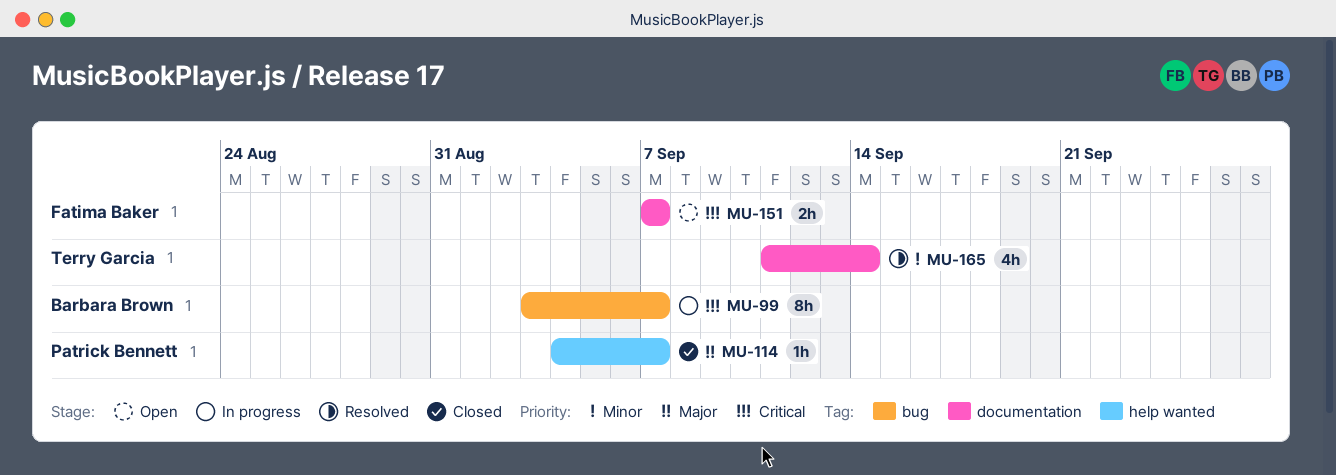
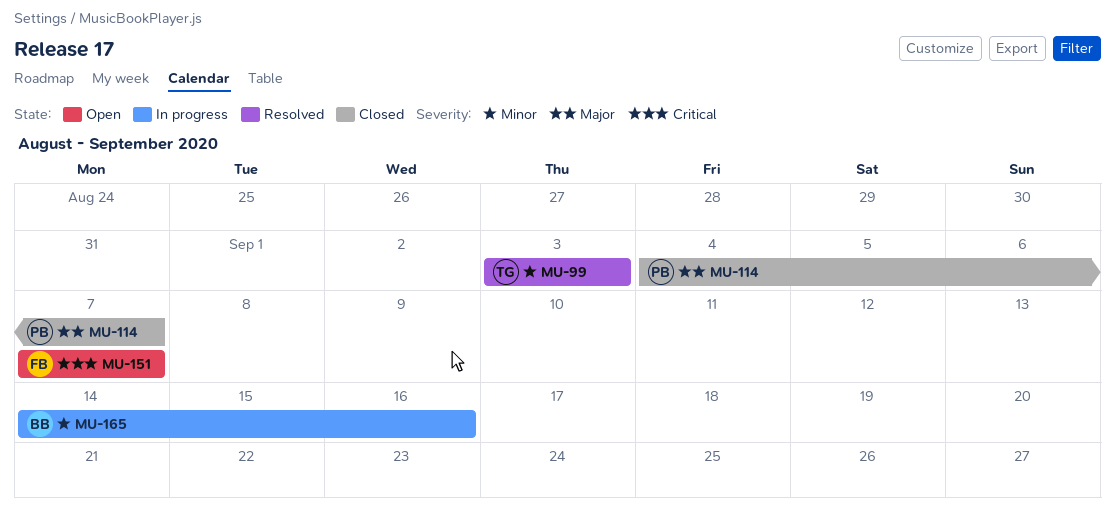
MU-99, status: In progress -> Resolved
MU-99, owner: Barbara Brown -> Terry Garcia
MU-99, priority: Critical -> Minor
MU-99, due: Sep 7 -> Sep 3
MU-165, status: Resolved -> In progress
MU-165, owner: Terry Garcia -> Barbara Brown
MU-165, start: Sep 11 -> Sep 14
MU-165, due: Sep 14 -> Sep 16

